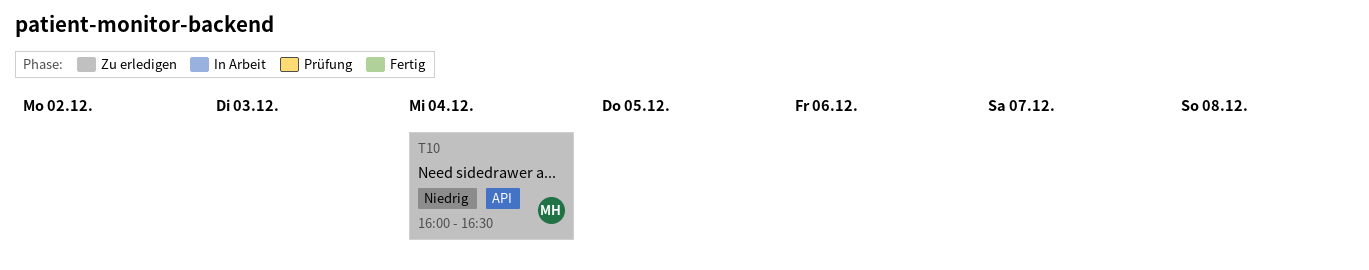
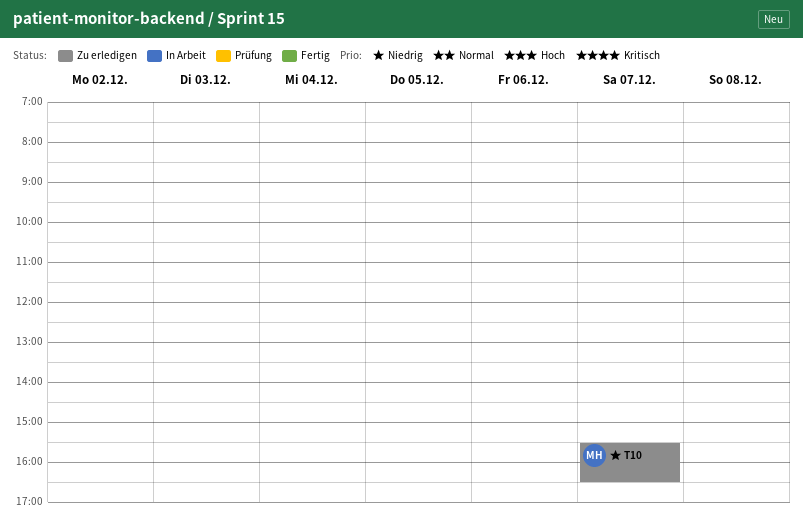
T10, day: Dec 4 -> Dec 7
T10, begins: 16:00 -> 15:30

